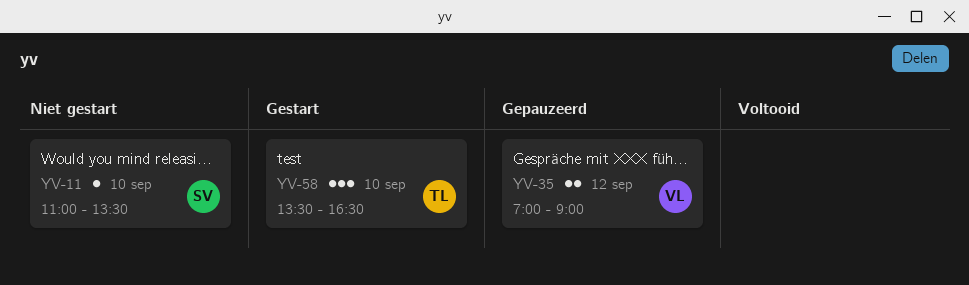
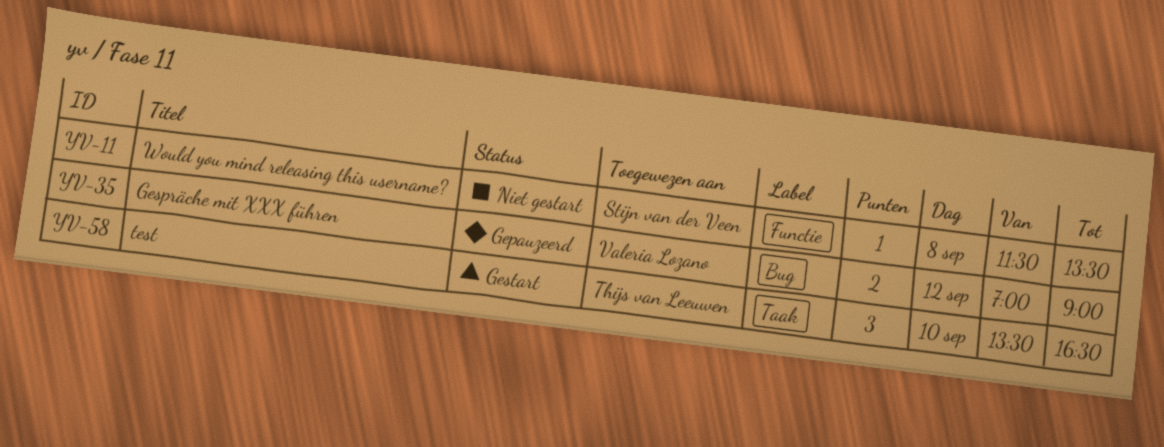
YV-11, day: Sep 10 -> Sep 8
YV-11, begins: 11:00 -> 11:30

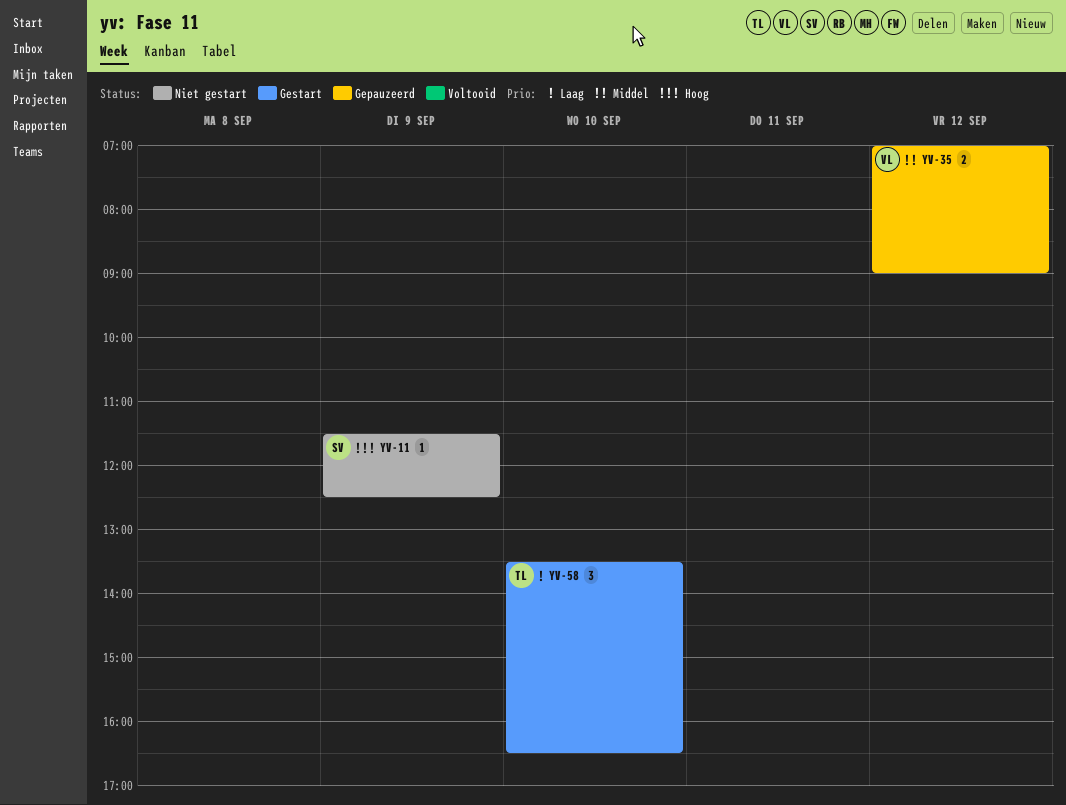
YV-11, day: Sep 8 -> Sep 9
YV-11, ends: 13:30 -> 12:30

